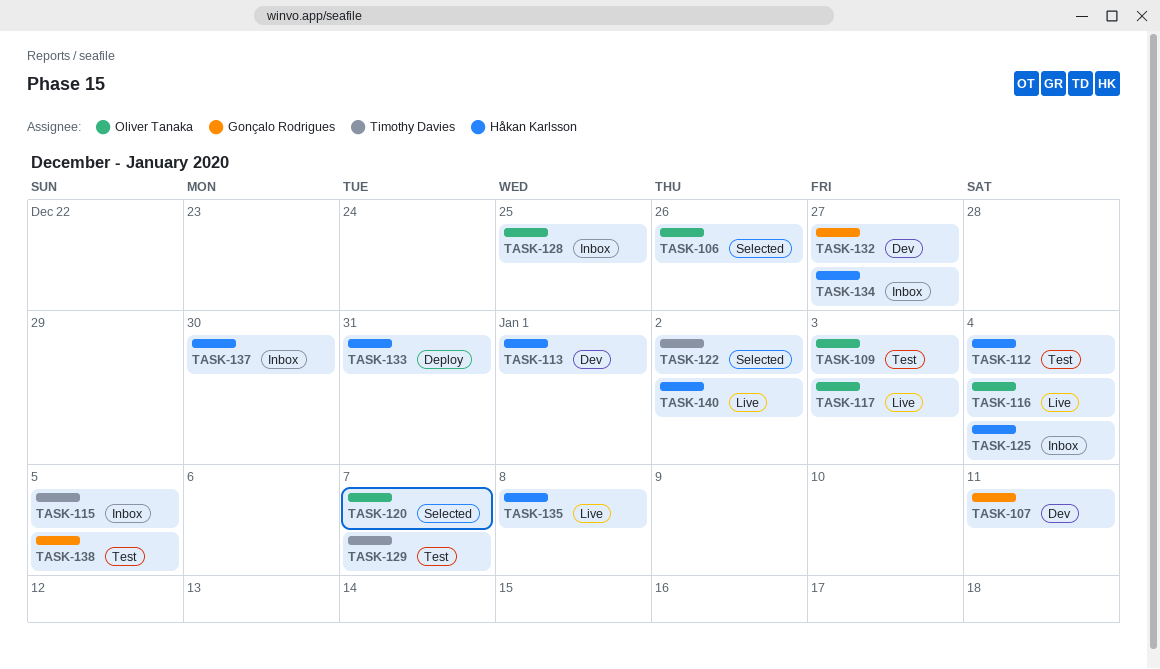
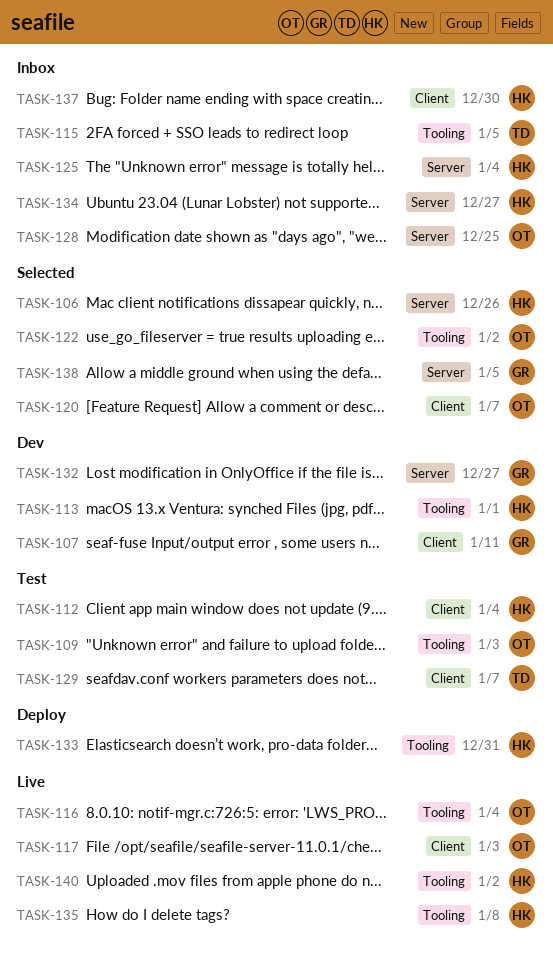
TASK-106, owner: Oliver Tanaka -> Håkan Karlsson
TASK-122, owner: Timothy Davies -> Oliver Tanaka
TASK-138, status: Test -> Selected

